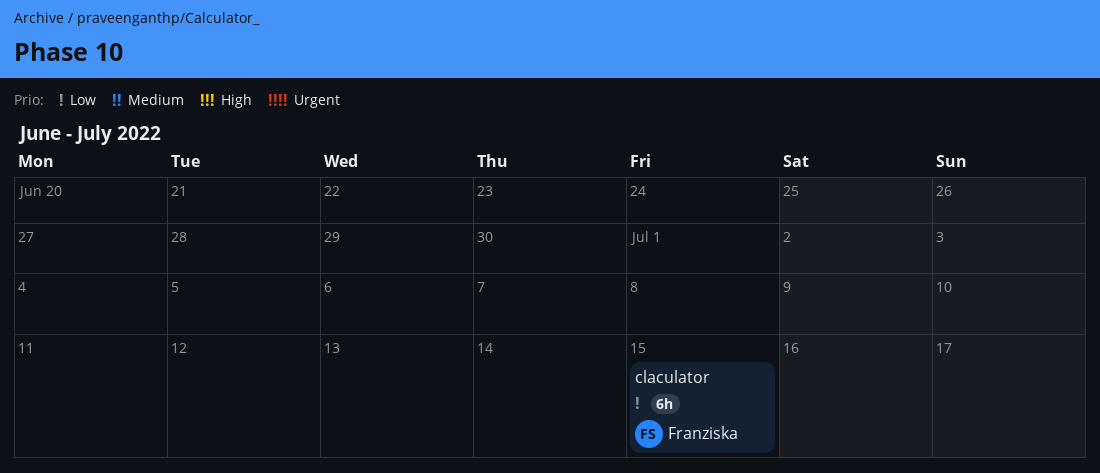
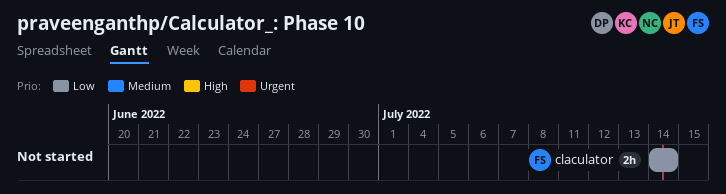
claculator, estimate: 6h -> 2h
claculator, due: Jul 15 -> Jul 14

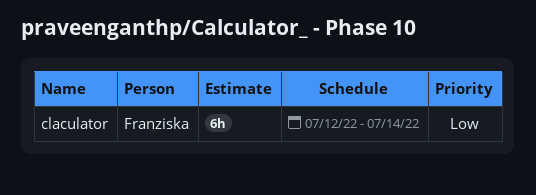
claculator, estimate: 2h -> 6h
claculator, start: Jul 14 -> Jul 12

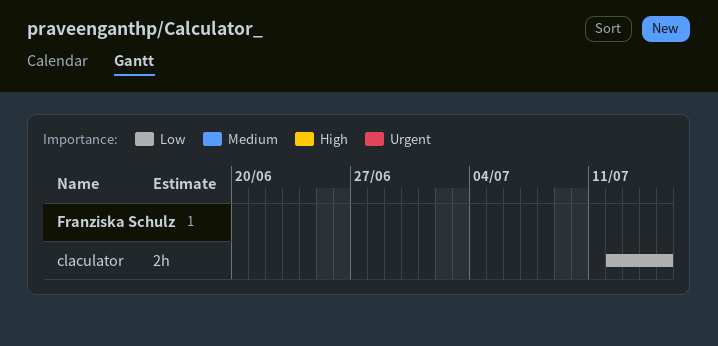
claculator, estimate: 6h -> 2h
claculator, due: Jul 14 -> Jul 15

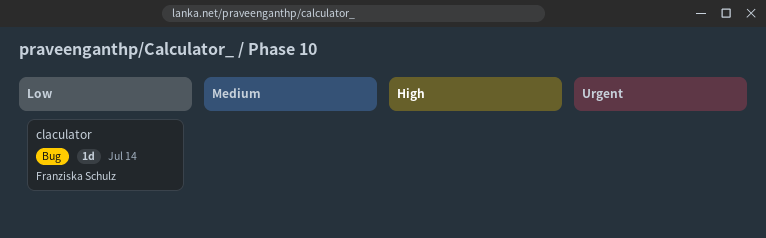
claculator, estimate: 2h -> 1d
claculator, due: Jul 15 -> Jul 14

